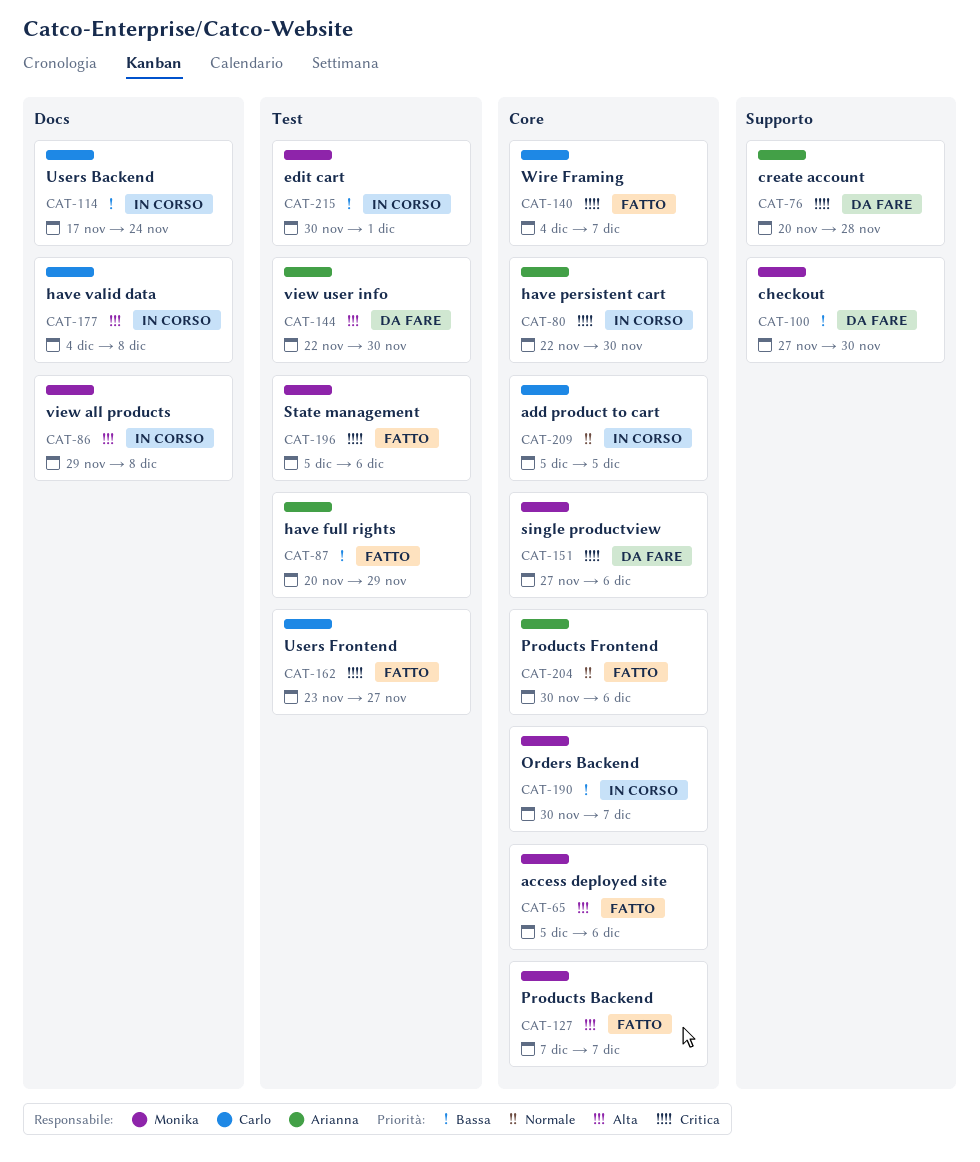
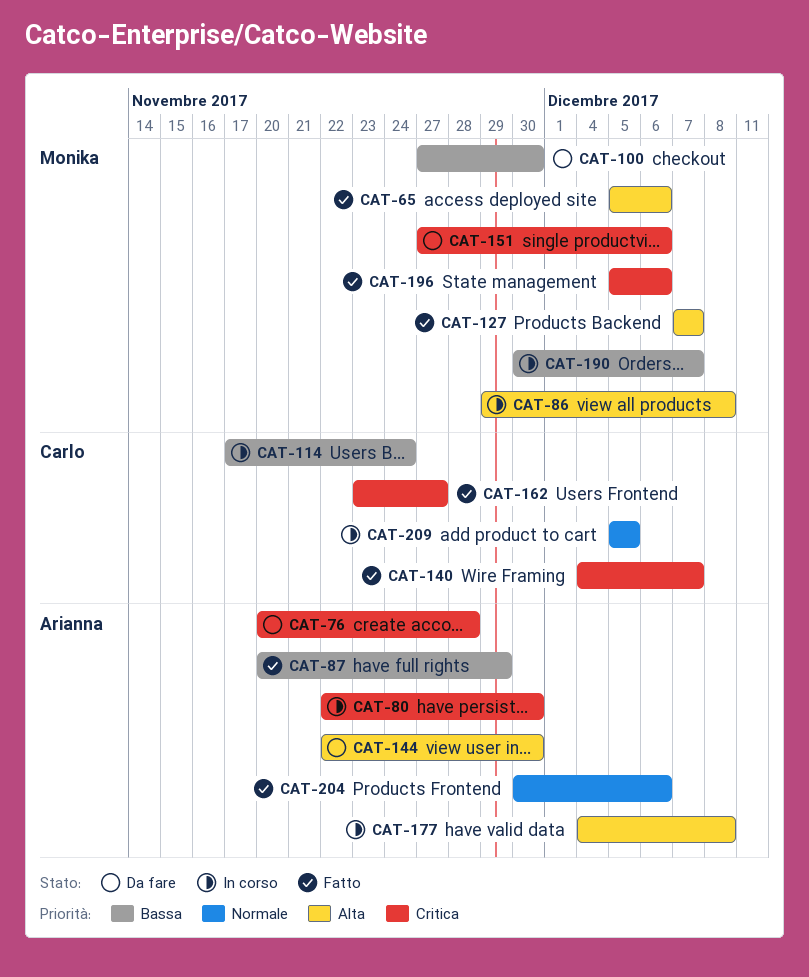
CAT-177, owner: Carlo -> Arianna
CAT-215: present -> none

